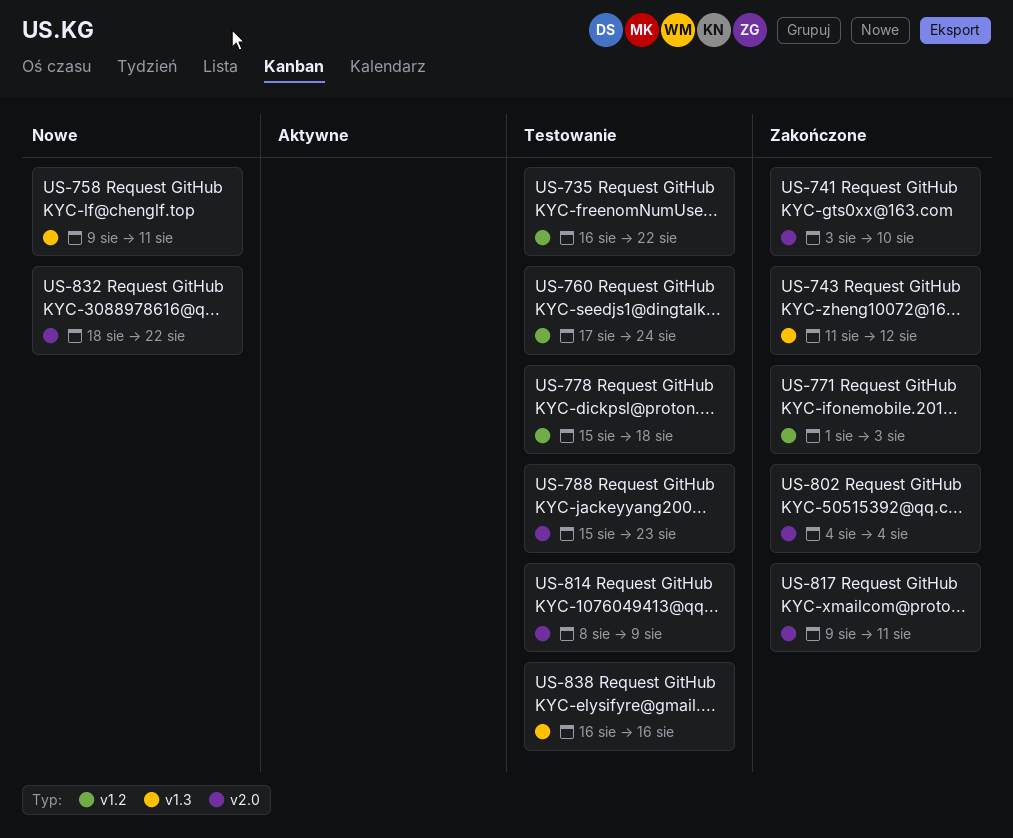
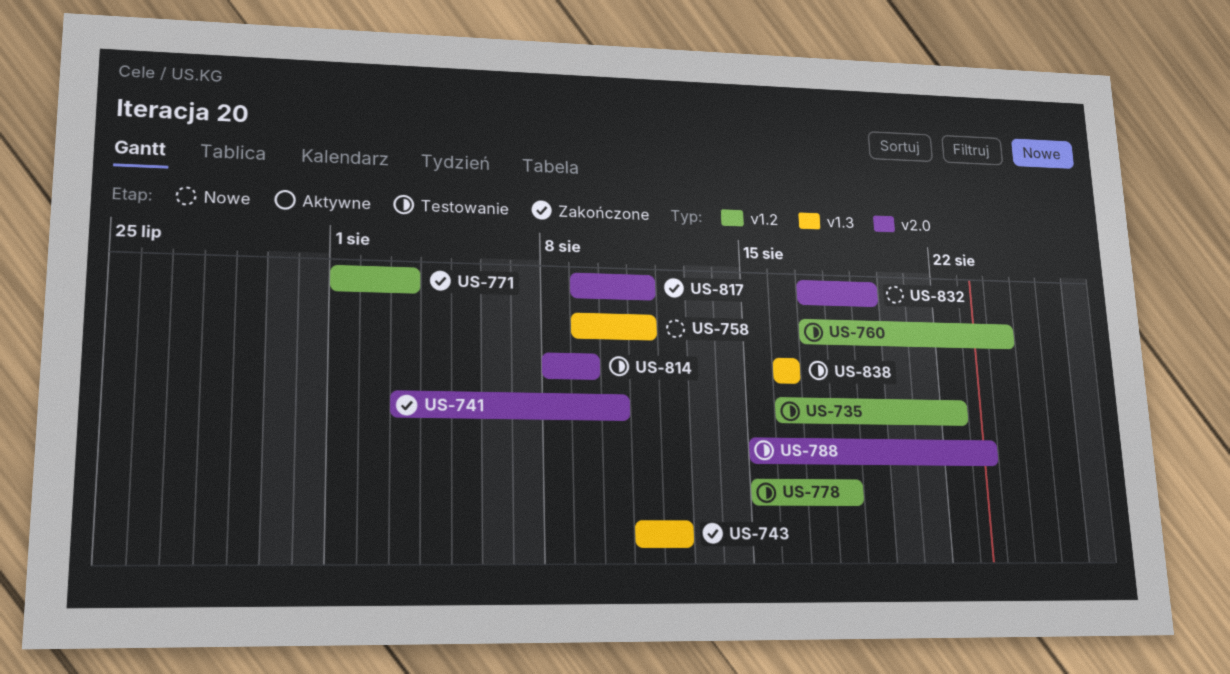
US-802: present -> none
US-832, start: Aug 18 -> Aug 17
US-832, due: Aug 22 -> Aug 19

